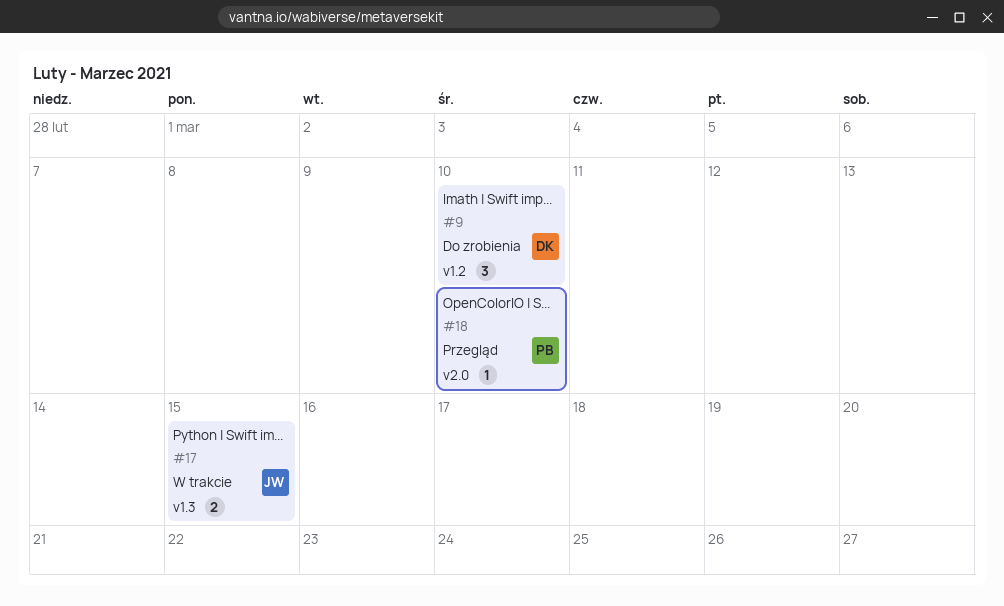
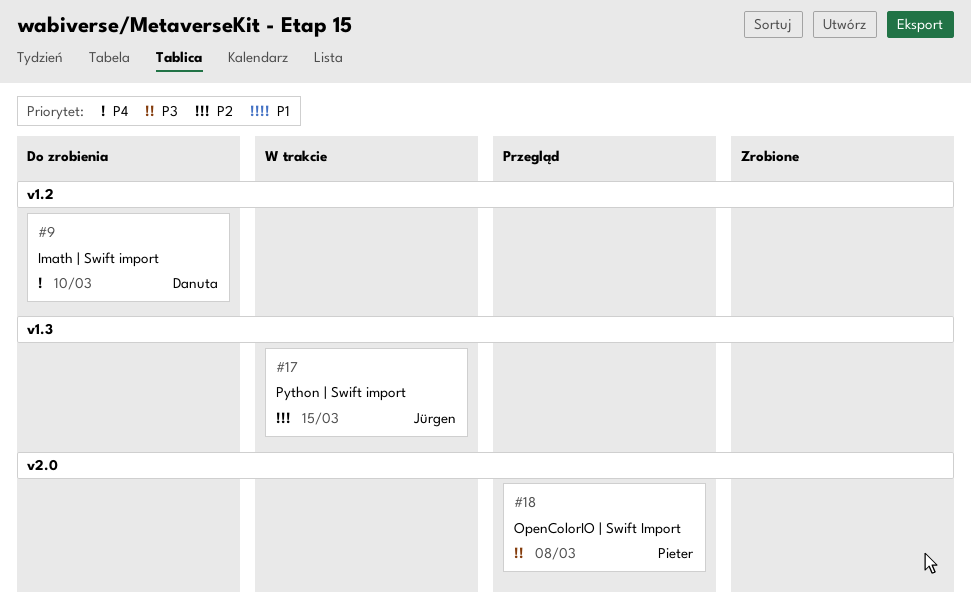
#18, due: Mar 10 -> Mar 8

